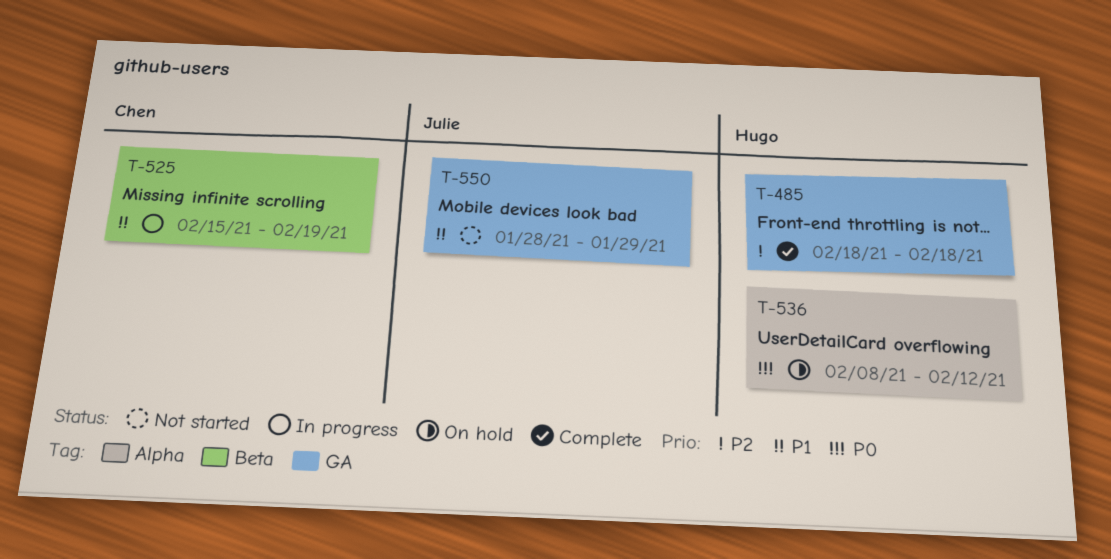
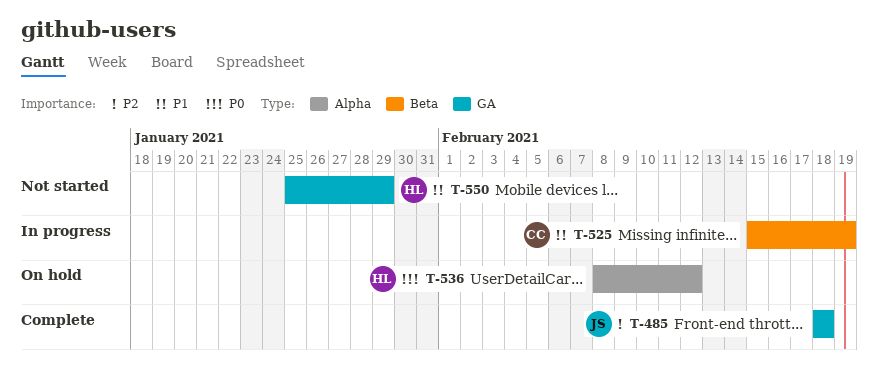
T-485, owner: Hugo -> Julie
T-550, owner: Julie -> Hugo
T-550, start: Jan 28 -> Jan 25

